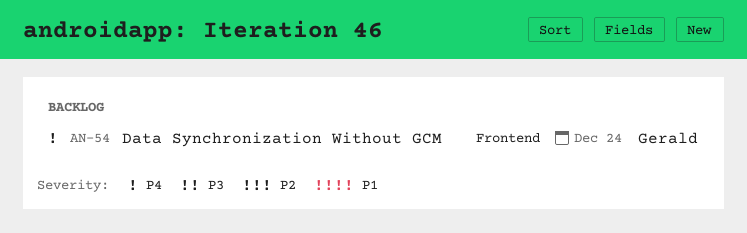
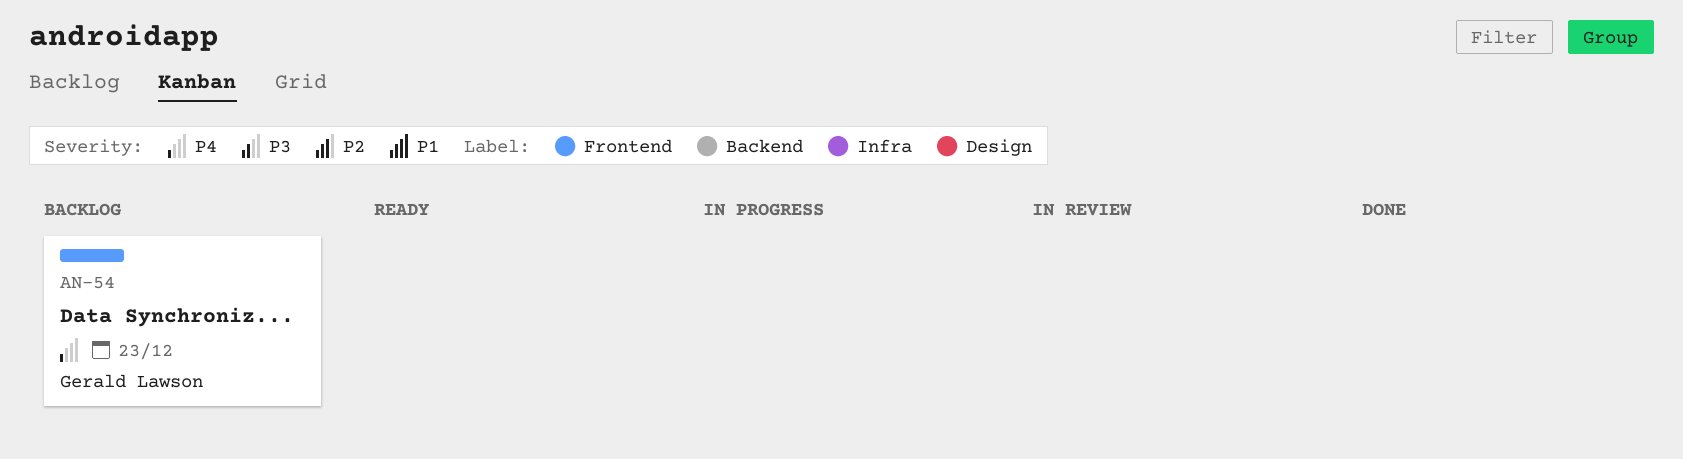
AN-54, due: Dec 24 -> Dec 23

